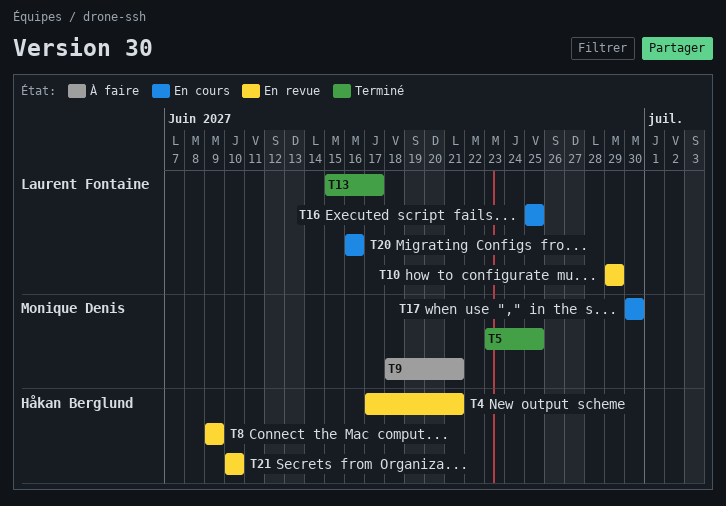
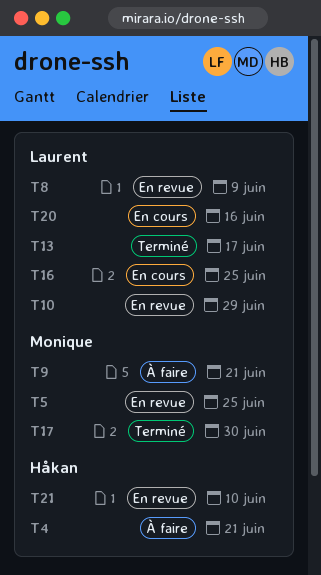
T4, status: En revue -> À faire
T5, status: Terminé -> En revue
T8, owner: Håkan Berglund -> Laurent Fontaine
T17, status: En cours -> Terminé

